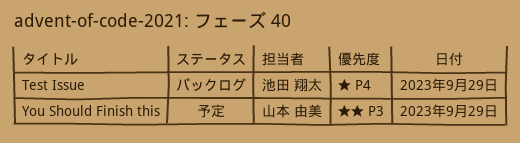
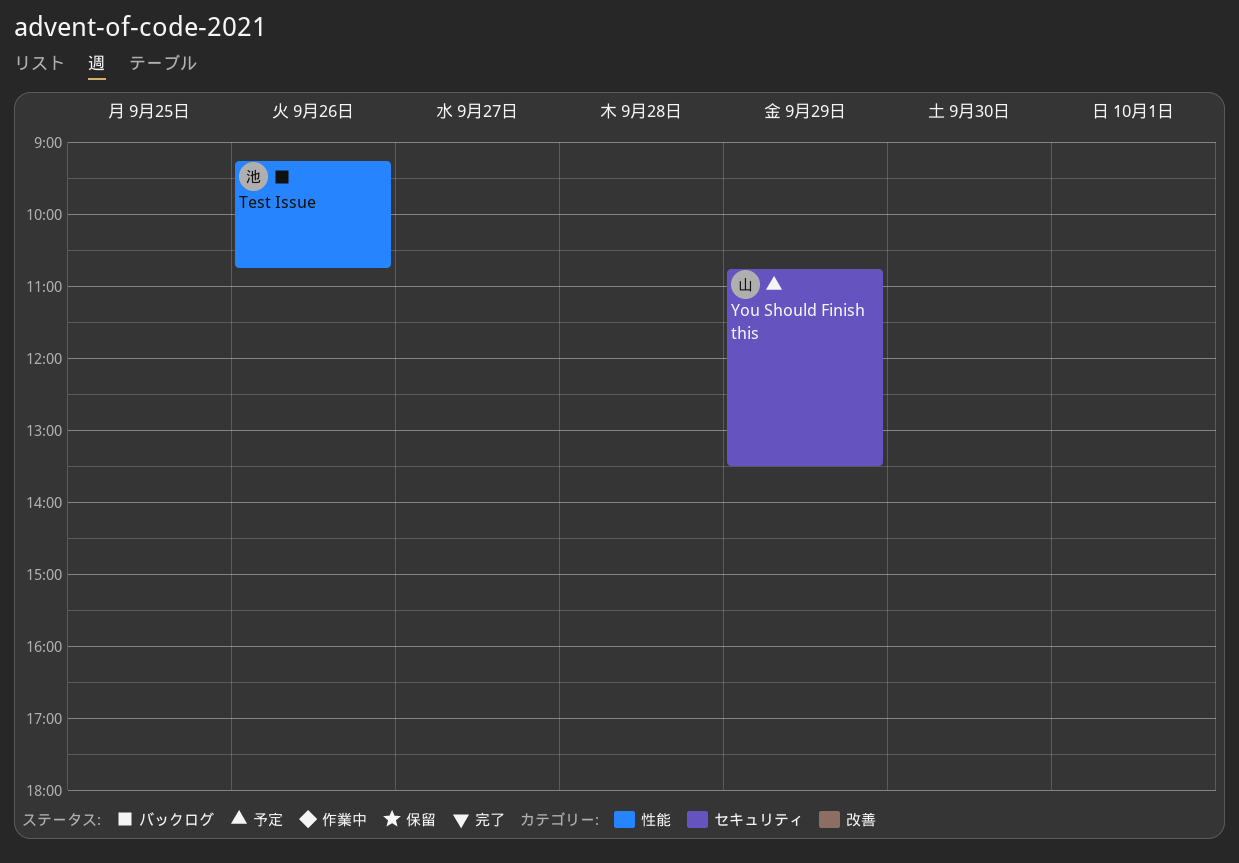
Test Issue, day: Sep 29 -> Sep 26

